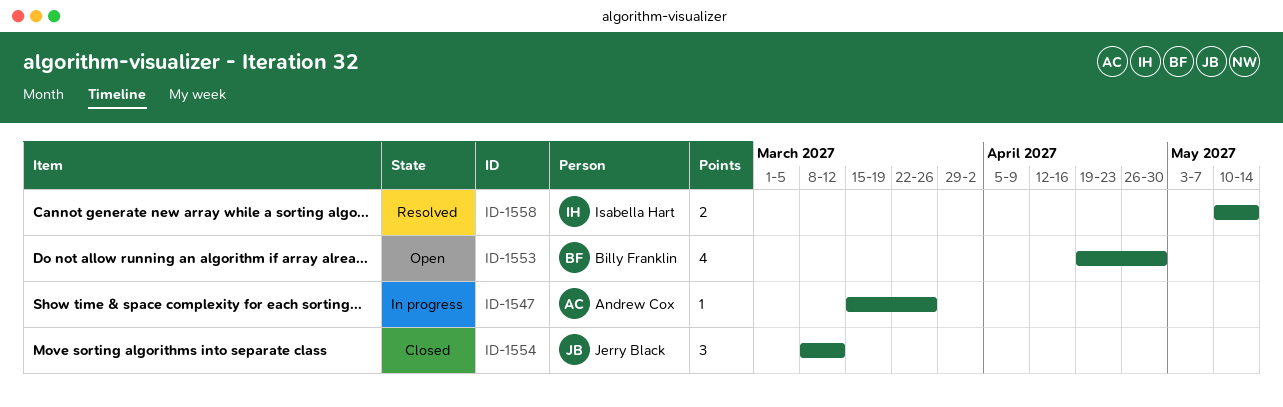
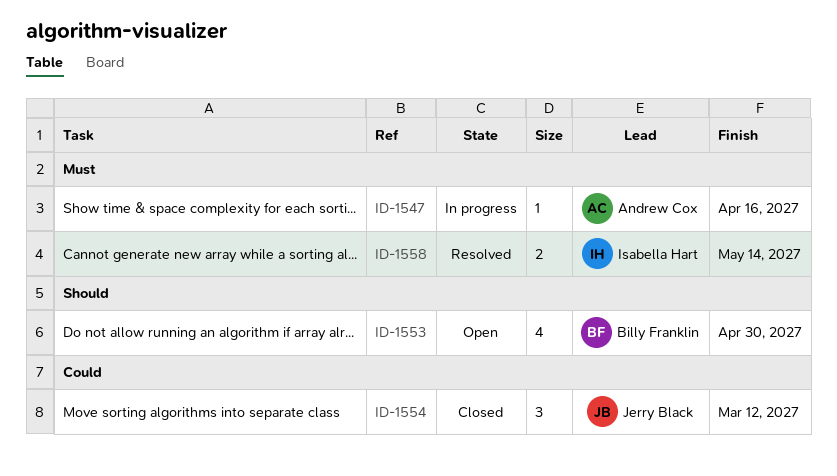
ID-1547, due: Mar 26 -> Apr 16

